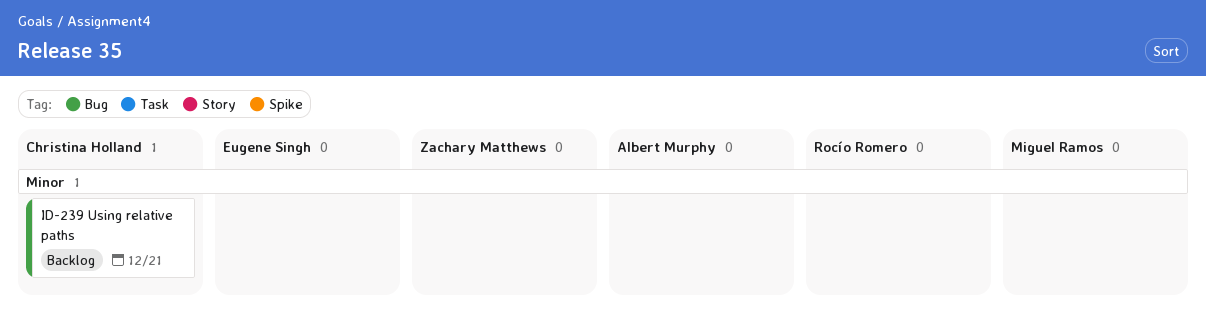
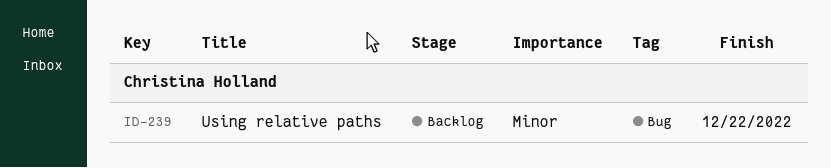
ID-239, due: Dec 21 -> Dec 22

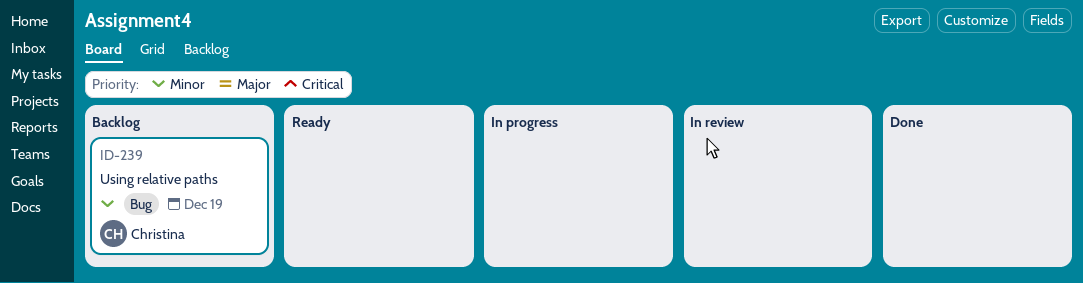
ID-239, due: Dec 22 -> Dec 19

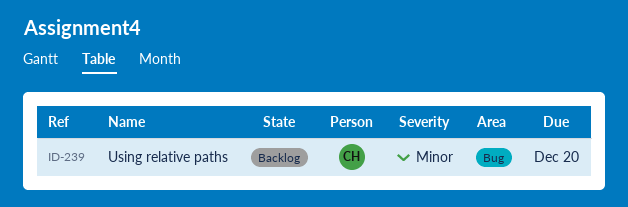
ID-239, due: Dec 19 -> Dec 20

